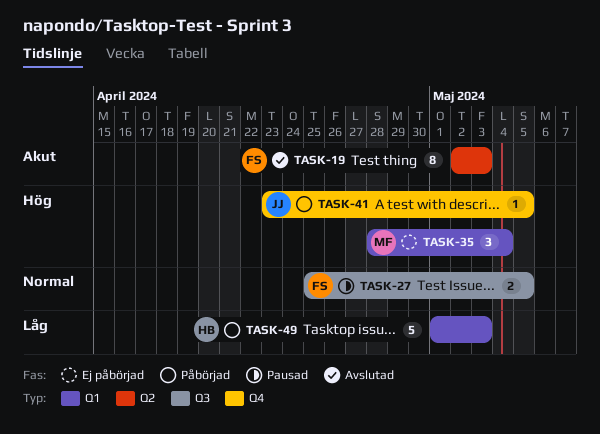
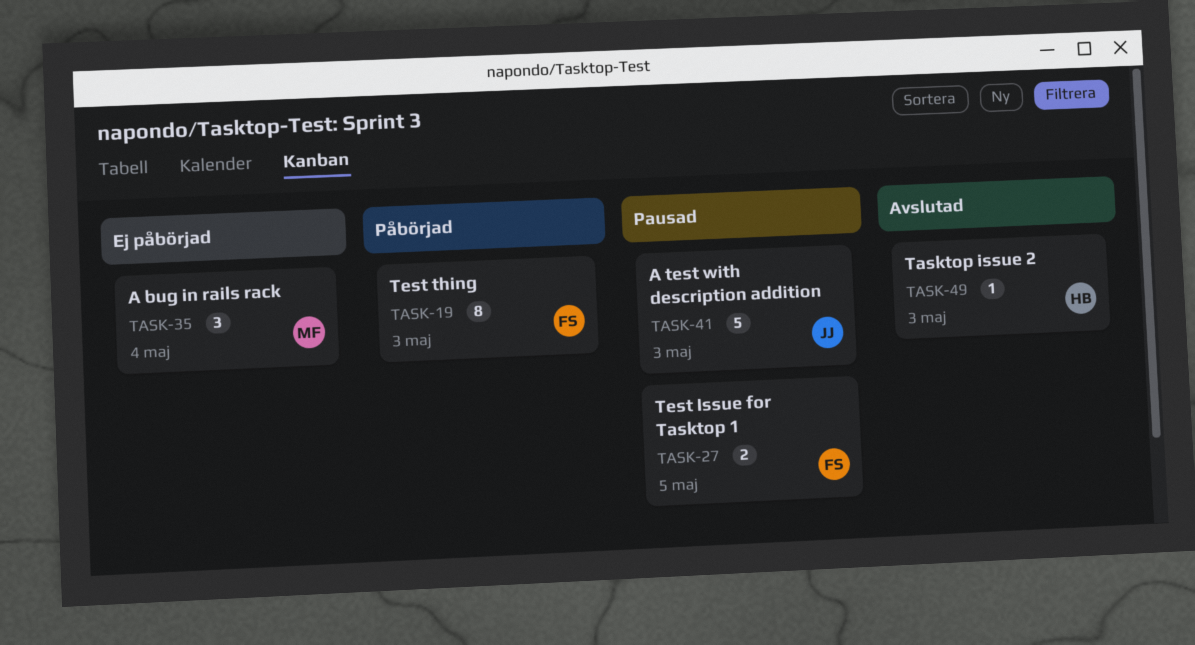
TASK-19, status: Avslutad -> Påbörjad
TASK-41, status: Påbörjad -> Pausad
TASK-41, estimate: 1 -> 5
TASK-41, due: May 5 -> May 3
TASK-49, status: Påbörjad -> Avslutad
TASK-49, estimate: 5 -> 1

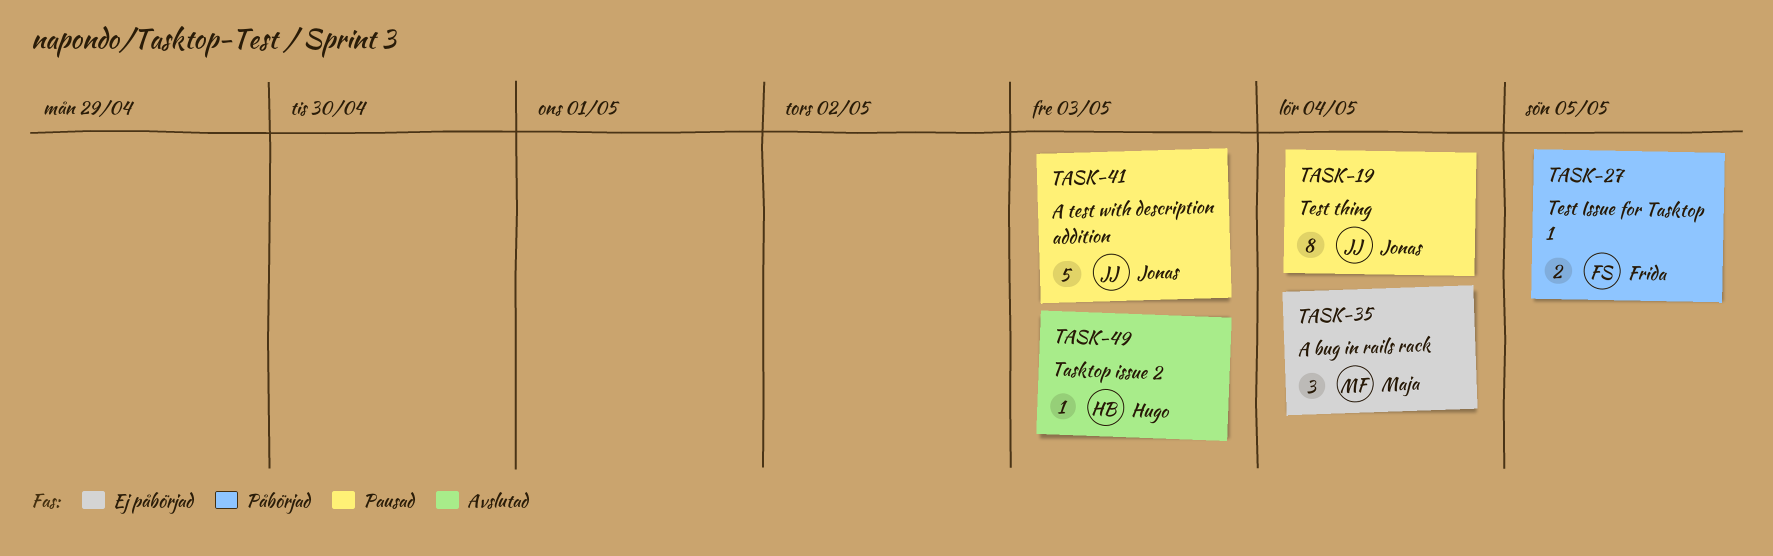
TASK-19, status: Påbörjad -> Pausad
TASK-19, owner: Frida -> Jonas
TASK-19, due: May 3 -> May 4
TASK-27, status: Pausad -> Påbörjad

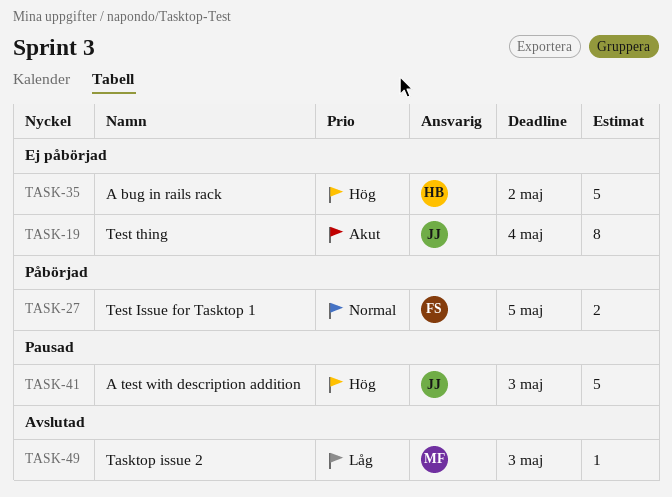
TASK-19, status: Pausad -> Ej påbörjad
TASK-35, owner: Maja -> Hugo
TASK-35, estimate: 3 -> 5
TASK-35, due: May 4 -> May 2
TASK-49, owner: Hugo -> Maja

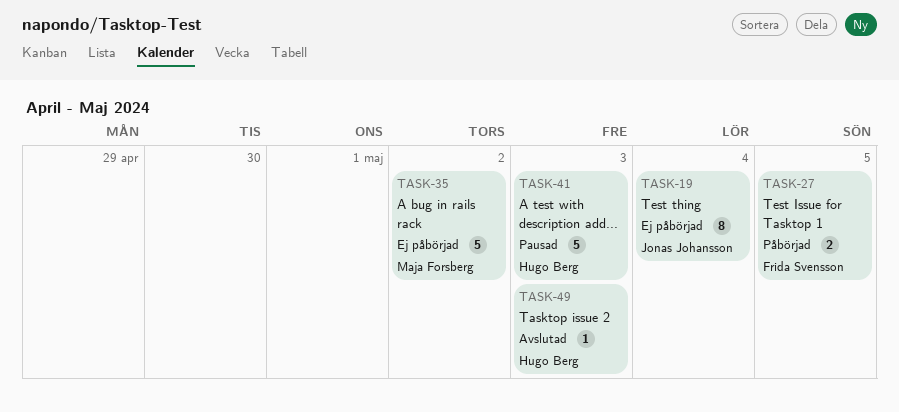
TASK-35, owner: Hugo Berg -> Maja Forsberg
TASK-41, owner: Jonas Johansson -> Hugo Berg
TASK-49, owner: Maja Forsberg -> Hugo Berg

